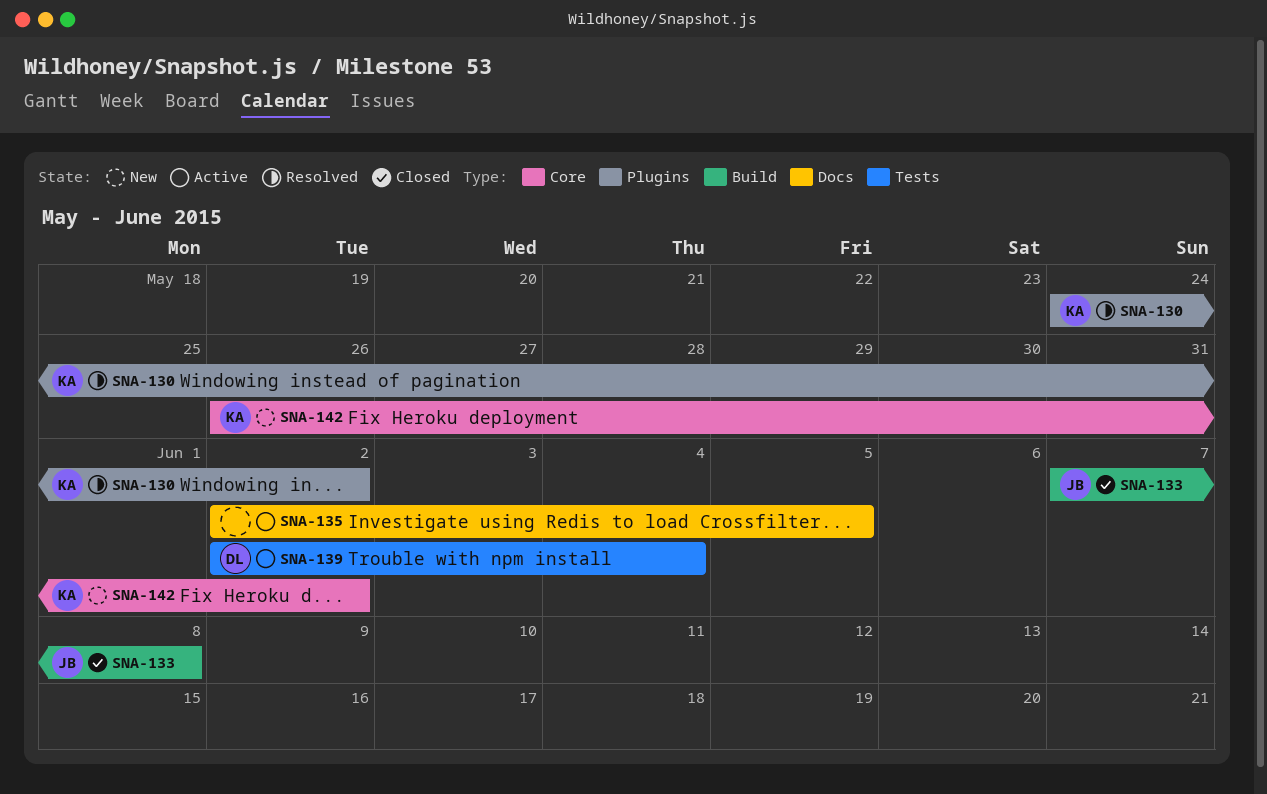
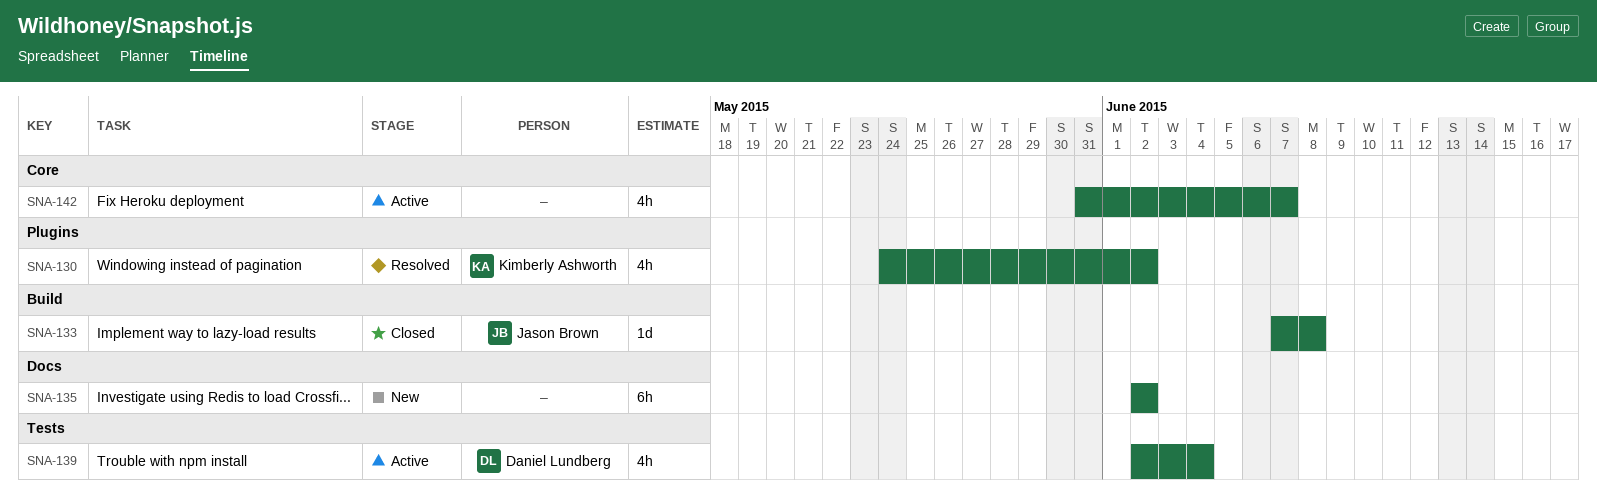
SNA-135, status: Active -> New
SNA-135, due: Jun 5 -> Jun 2
SNA-142, status: New -> Active
SNA-142, owner: Kimberly Ashworth -> none
SNA-142, start: May 26 -> May 31
SNA-142, due: Jun 2 -> Jun 7

